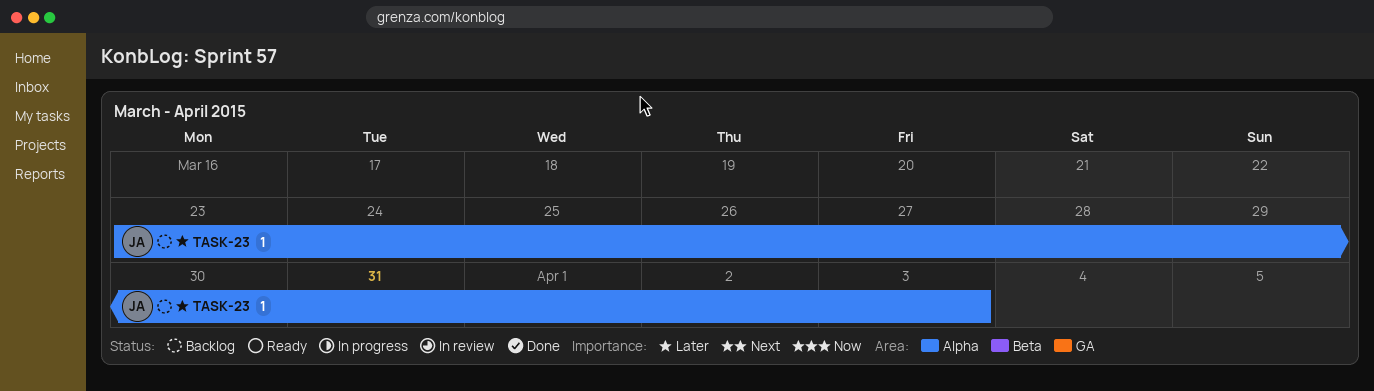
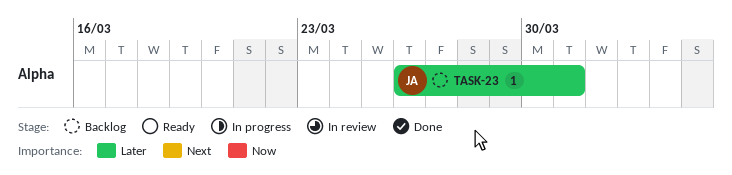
TASK-23, start: Mar 23 -> Mar 26
TASK-23, due: Apr 3 -> Mar 31

